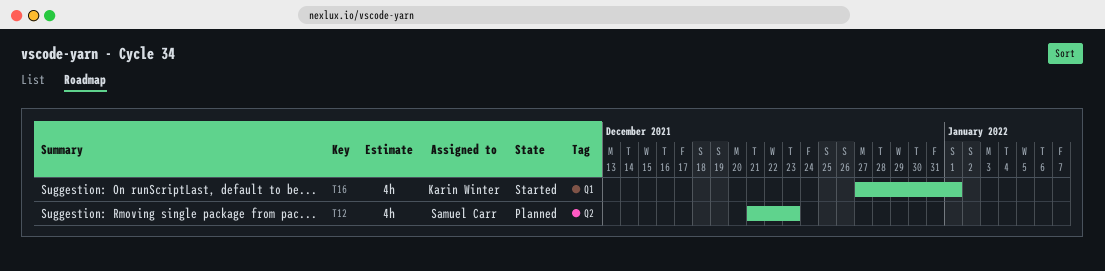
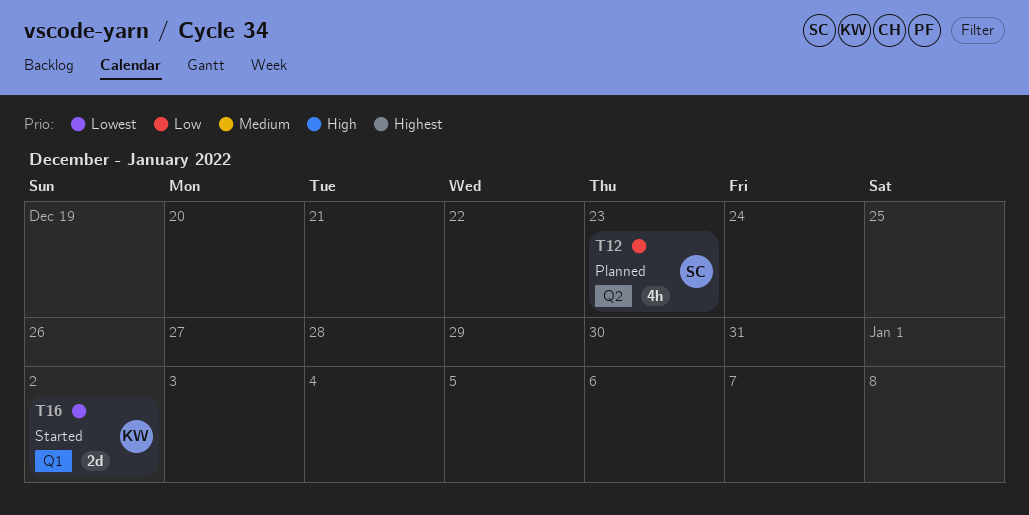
T16, estimate: 4h -> 2d
T16, due: Jan 1 -> Jan 2

